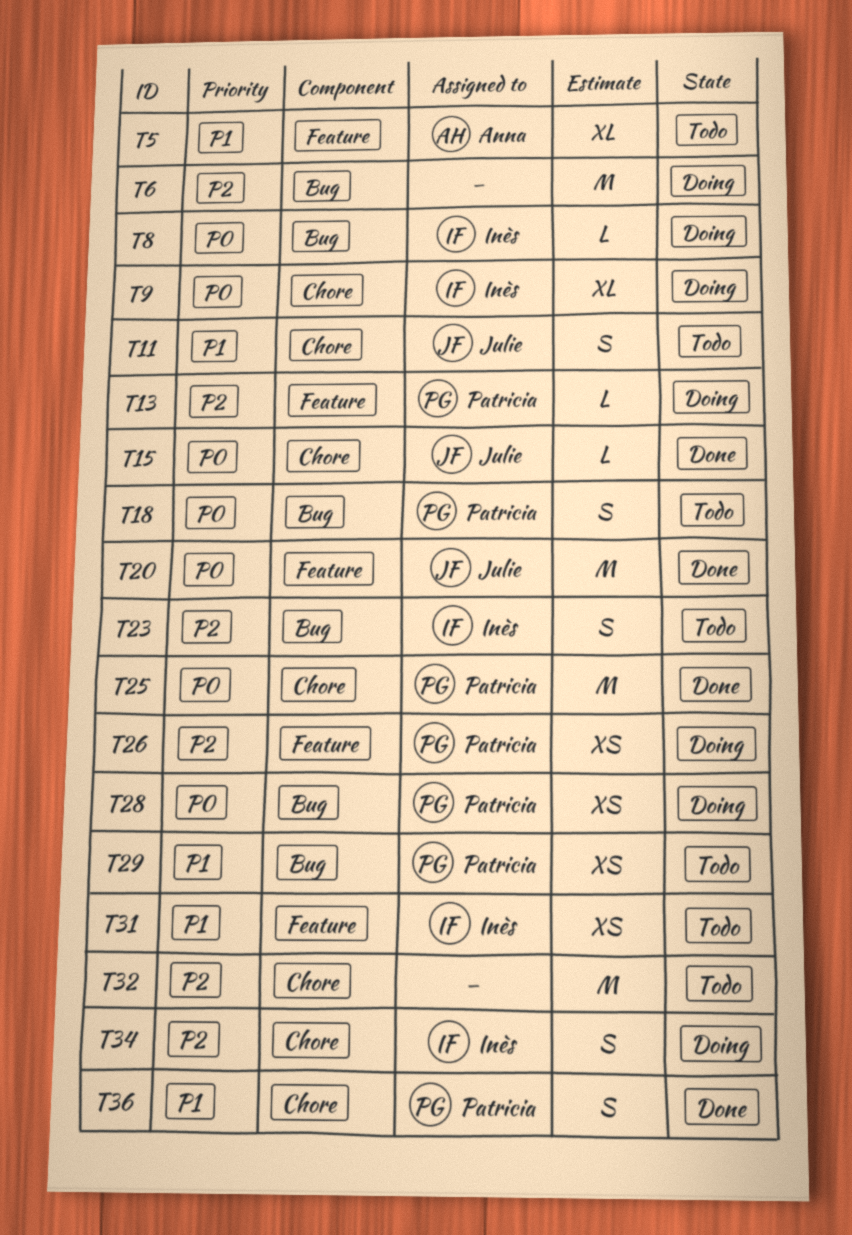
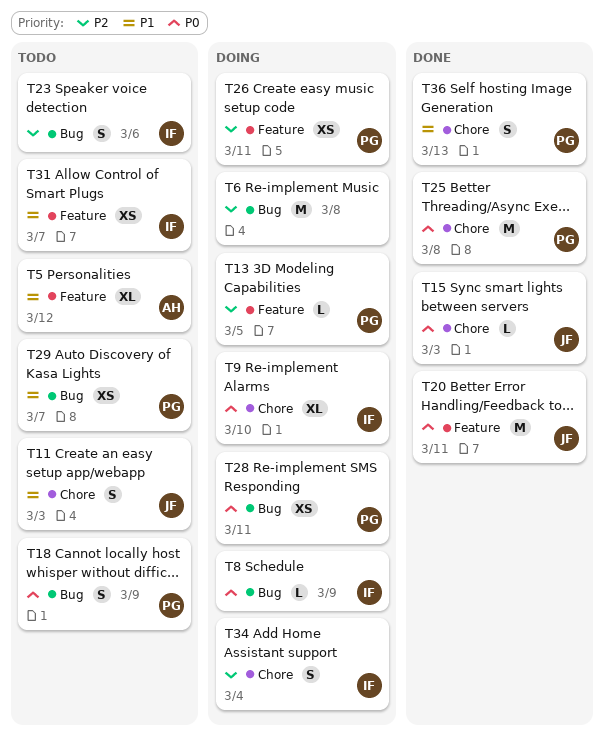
T32: present -> none

